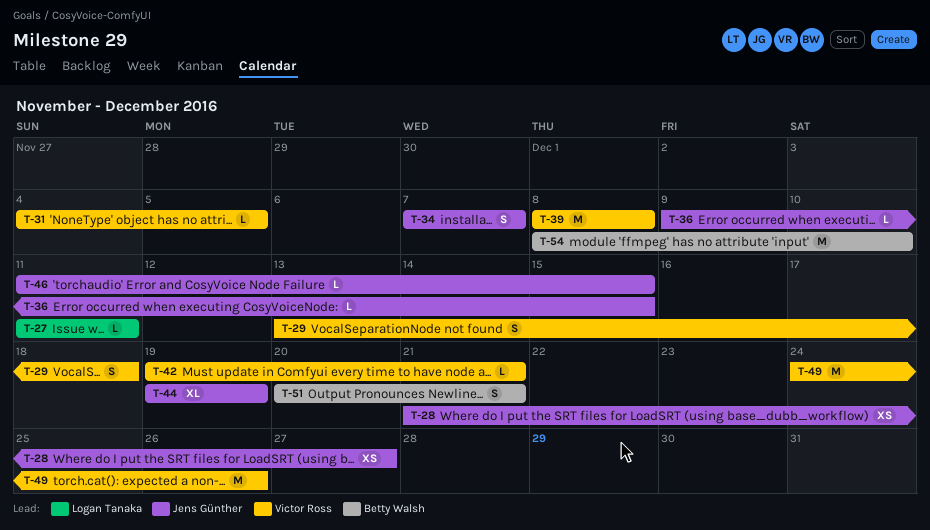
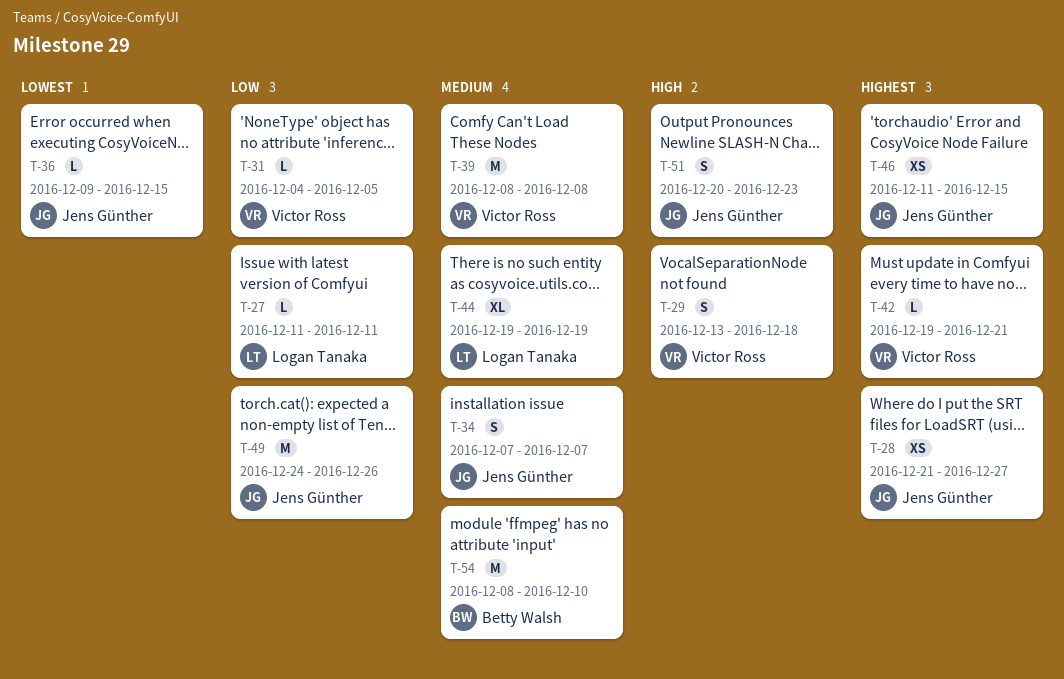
T-44, owner: Jens Günther -> Logan Tanaka
T-46, estimate: L -> XS
T-49, owner: Victor Ross -> Jens Günther
T-51, owner: Betty Walsh -> Jens Günther
T-51, due: Dec 21 -> Dec 23

